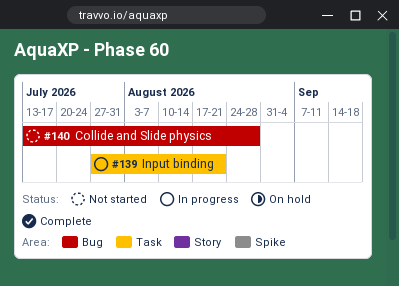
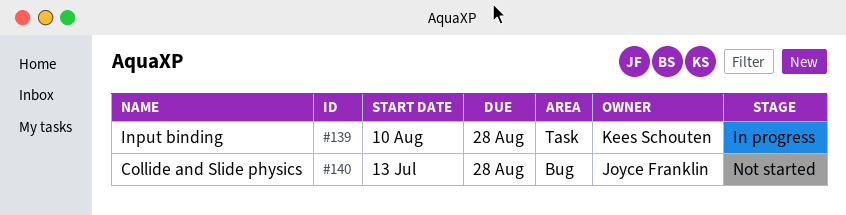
#139, start: Jul 27 -> Aug 10
#139, due: Aug 21 -> Aug 28

